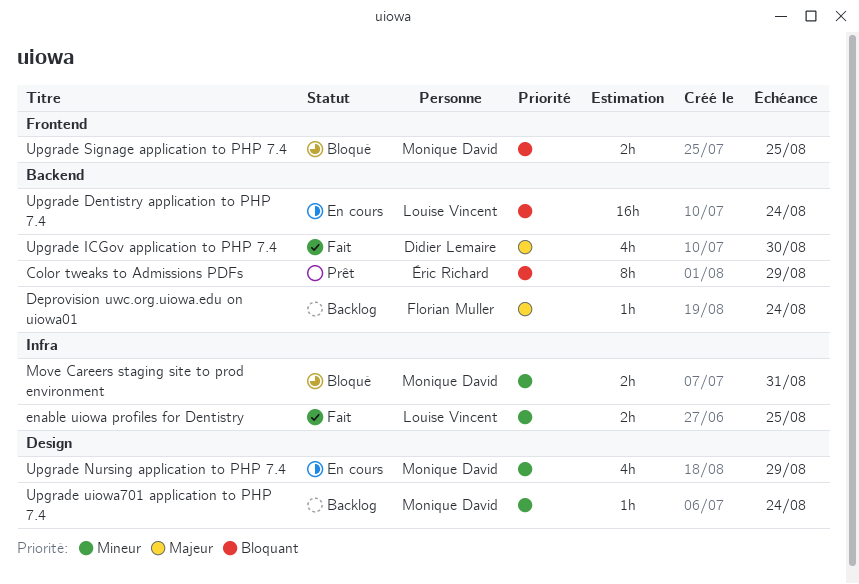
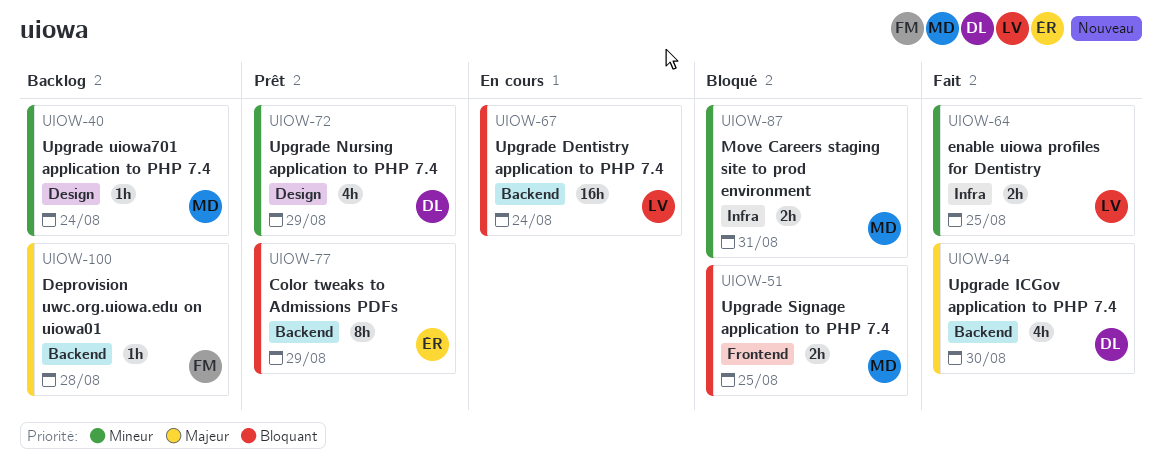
Deprovision uwc.org.uiowa.edu on uiowa01, due: Aug 24 -> Aug 28
Upgrade Nursing application to PHP 7.4, status: En cours -> Prêt
Upgrade Nursing application to PHP 7.4, owner: Monique David -> Didier Lemaire

